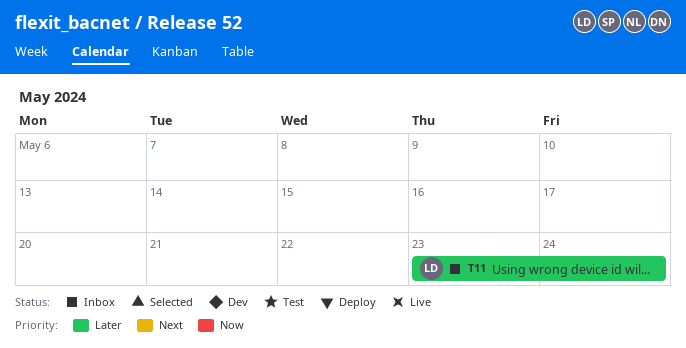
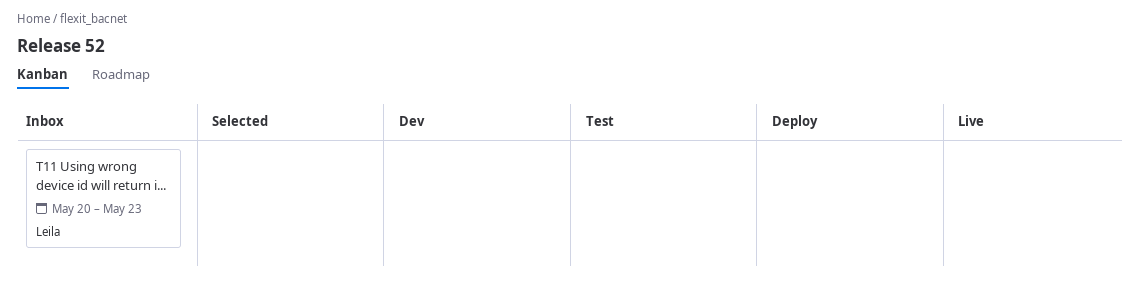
T11, start: May 23 -> May 20
T11, due: May 24 -> May 23

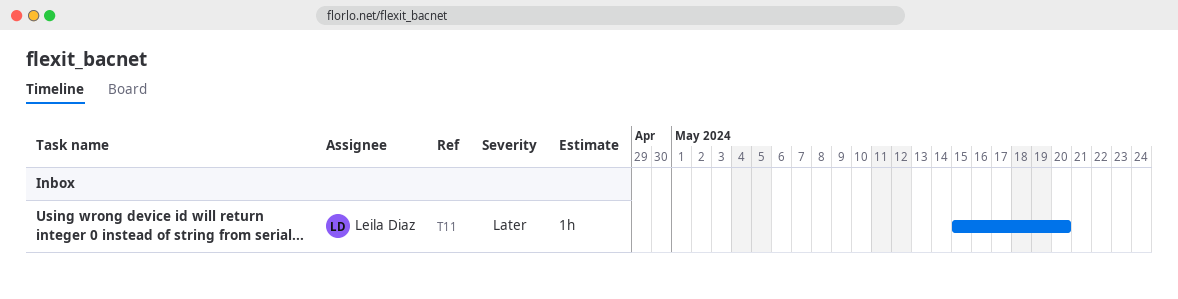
T11, start: May 20 -> May 15
T11, due: May 23 -> May 20

